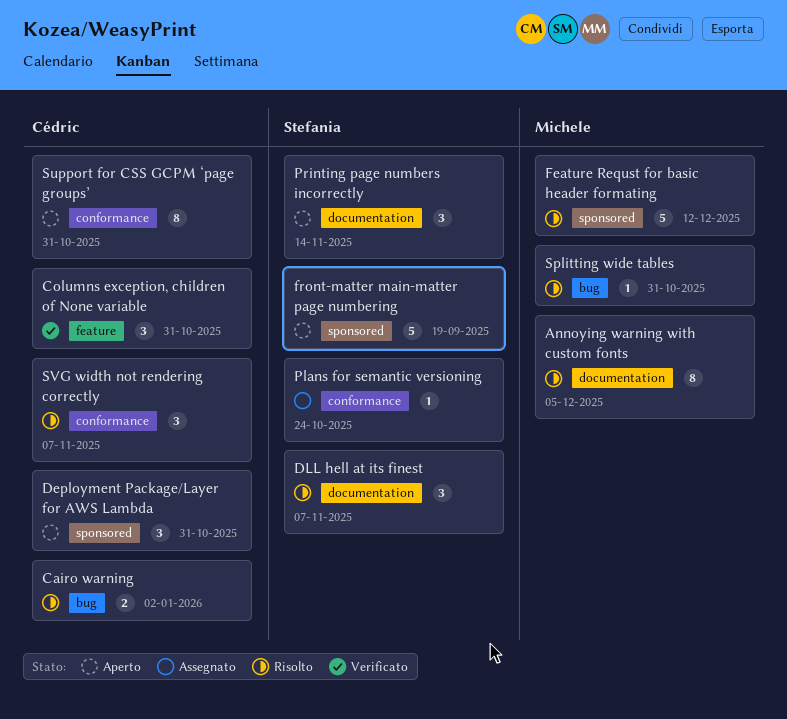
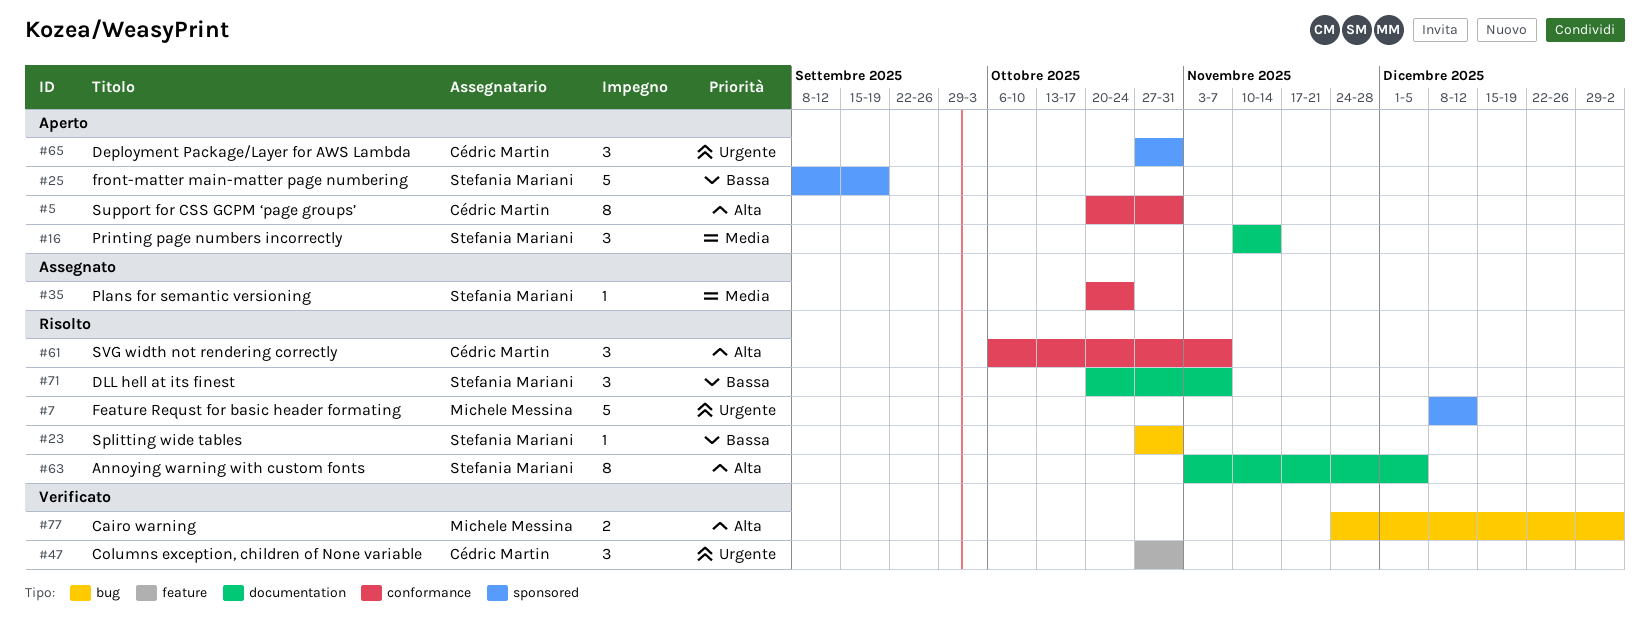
Annoying warning with custom fonts, owner: Michele Messina -> Stefania Mariani
Cairo warning, status: Risolto -> Verificato
Cairo warning, owner: Cédric Martin -> Michele Messina
Splitting wide tables, owner: Michele Messina -> Stefania Mariani

